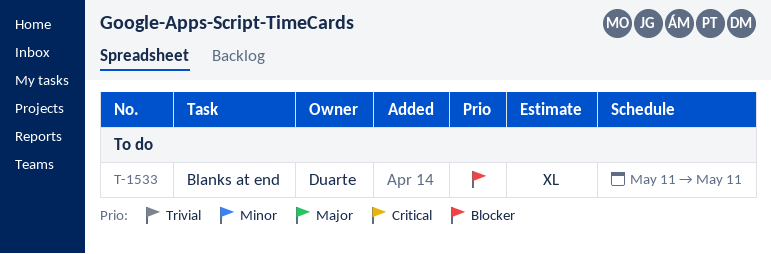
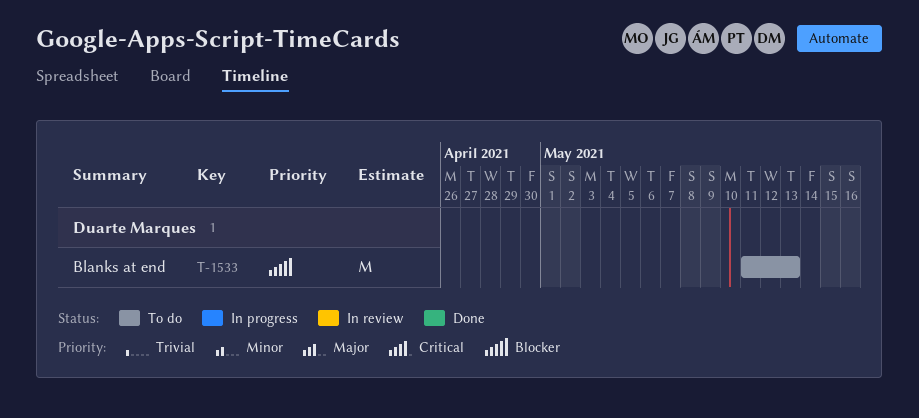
T-1533, estimate: XL -> M
T-1533, due: May 11 -> May 13

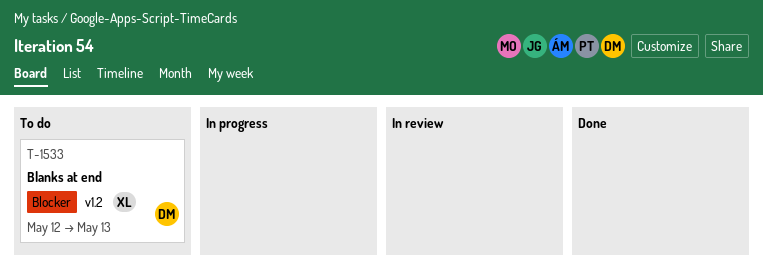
T-1533, estimate: M -> XL
T-1533, start: May 11 -> May 12

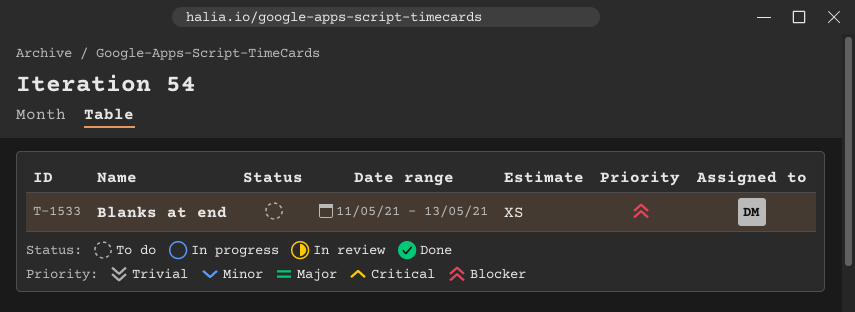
T-1533, estimate: XL -> XS
T-1533, start: May 12 -> May 11

